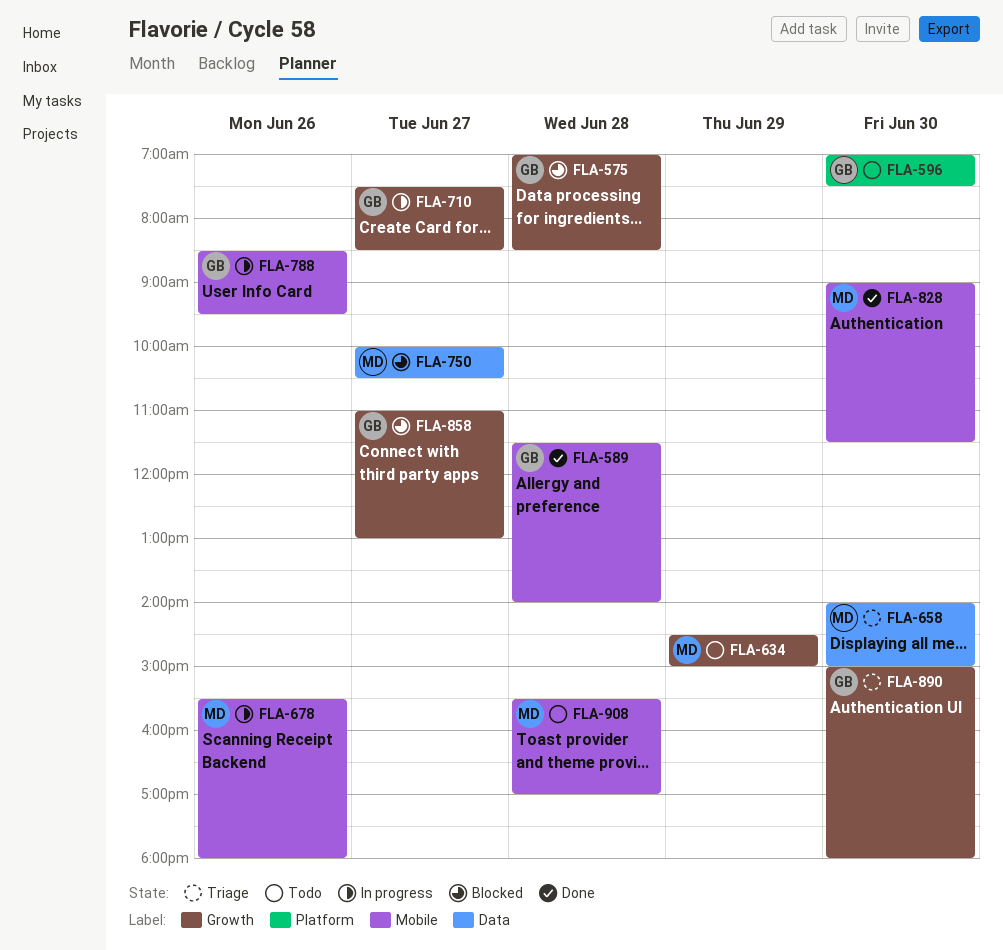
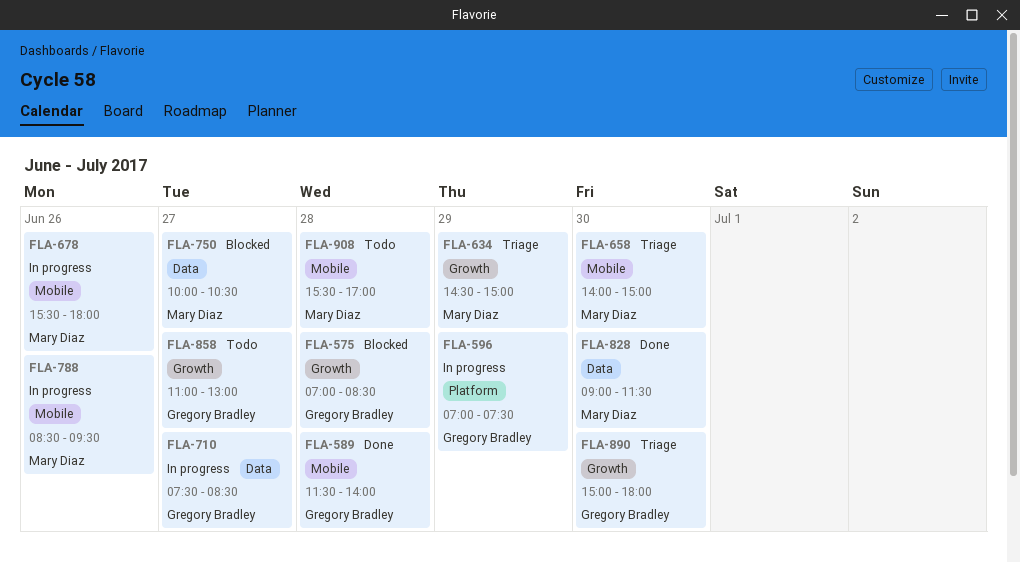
FLA-596, status: Todo -> In progress
FLA-596, day: Jun 30 -> Jun 29
FLA-634, status: Todo -> Triage
FLA-658, label: Data -> Mobile
FLA-710, label: Growth -> Data
FLA-788, owner: Gregory Bradley -> Mary Diaz
FLA-828, label: Mobile -> Data
FLA-858, status: Blocked -> Todo

